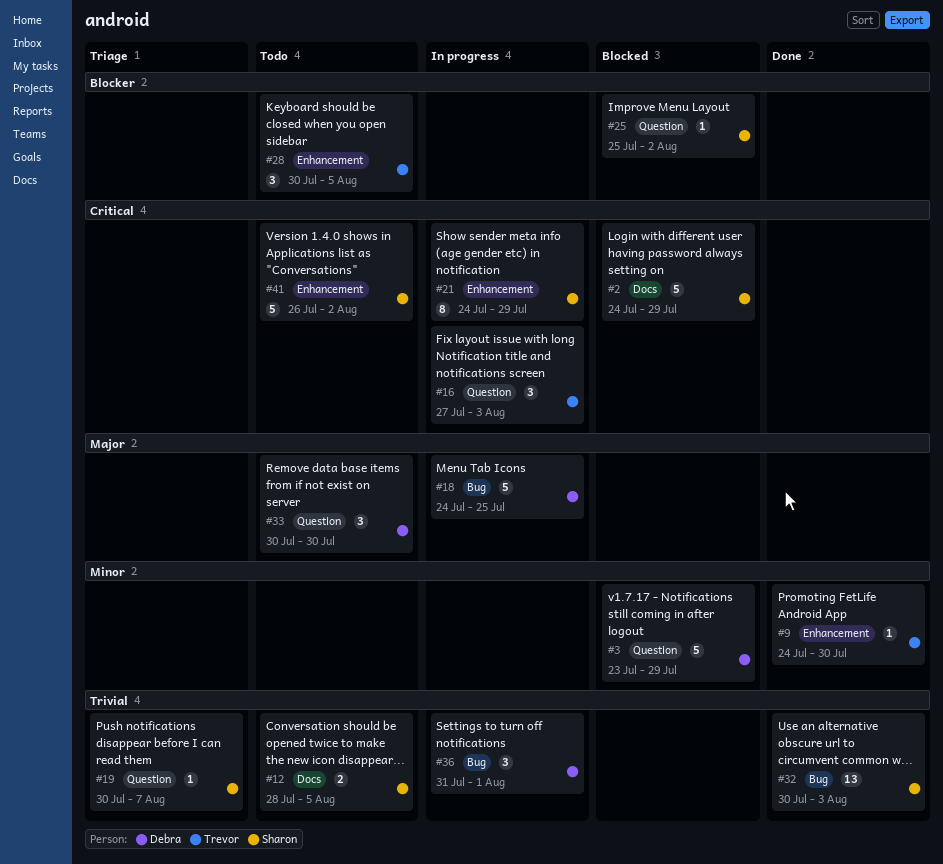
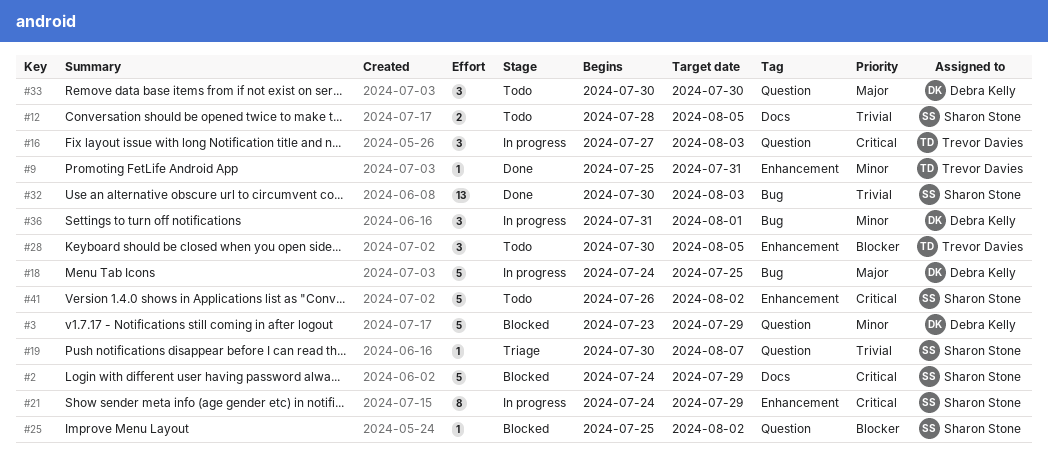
#9, start: Jul 24 -> Jul 25
#9, due: Jul 30 -> Jul 31
#36, priority: Trivial -> Minor

